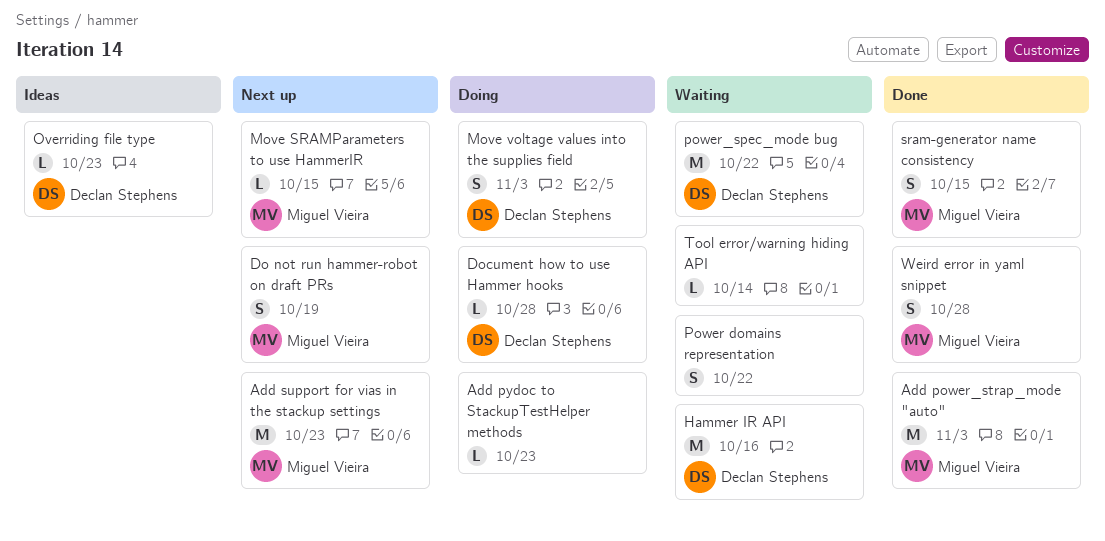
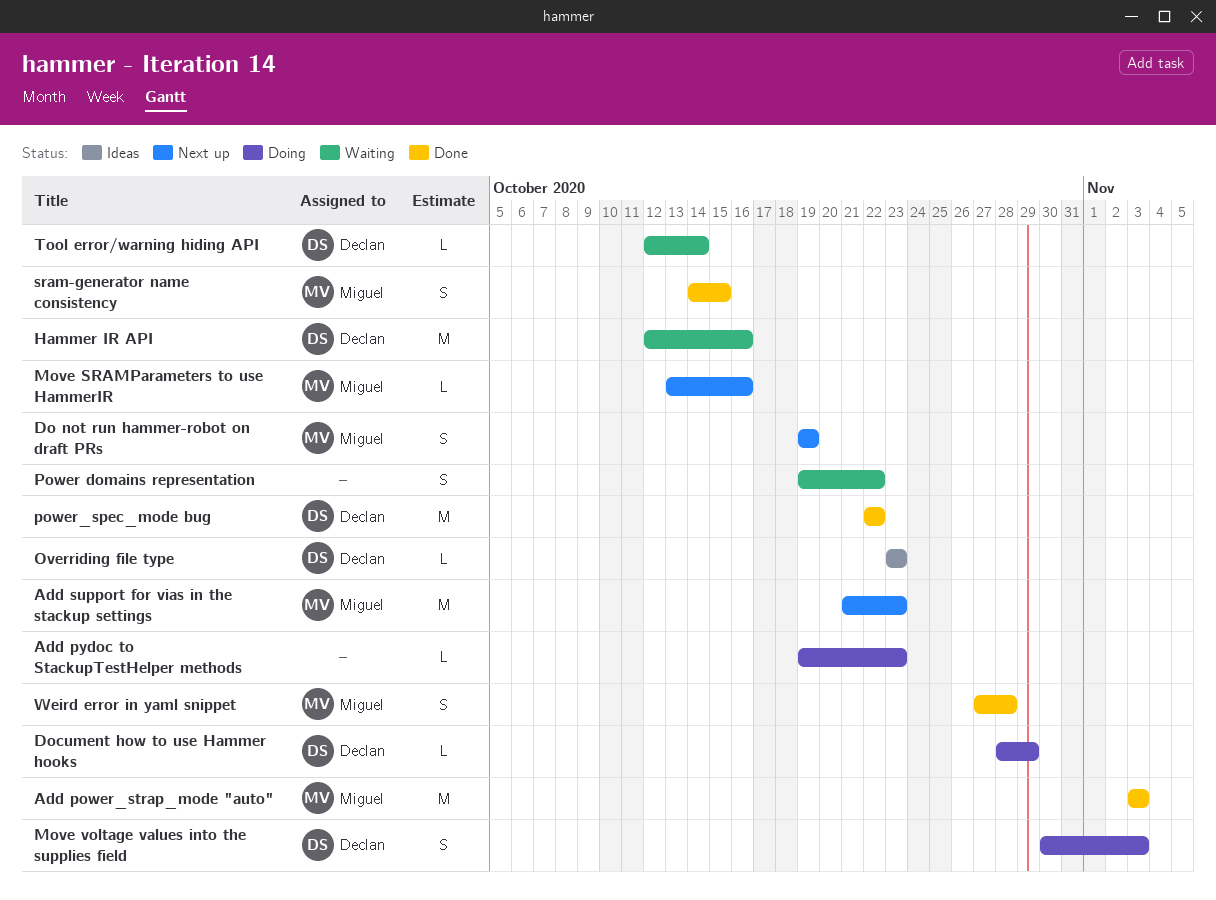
Document how to use Hammer hooks, due: Oct 28 -> Oct 29
Move SRAMParameters to use HammerIR, due: Oct 15 -> Oct 16
power_spec_mode bug, status: Waiting -> Done
Tool error/warning hiding API, owner: none -> Declan Stephens

